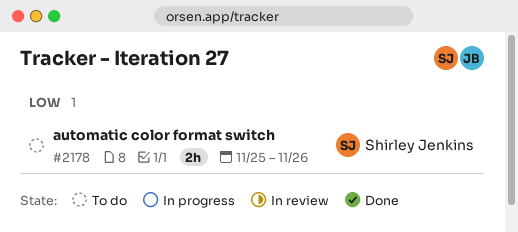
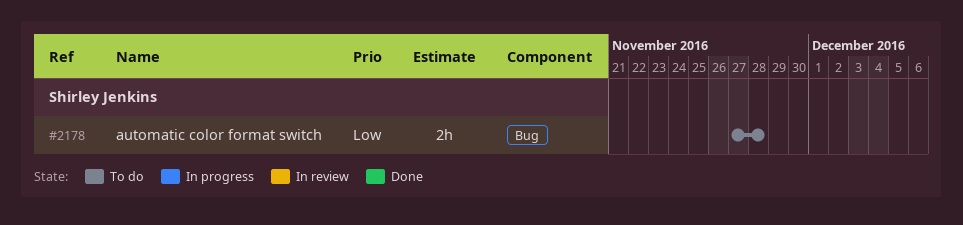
#2178, start: Nov 25 -> Nov 27
#2178, due: Nov 26 -> Nov 28

